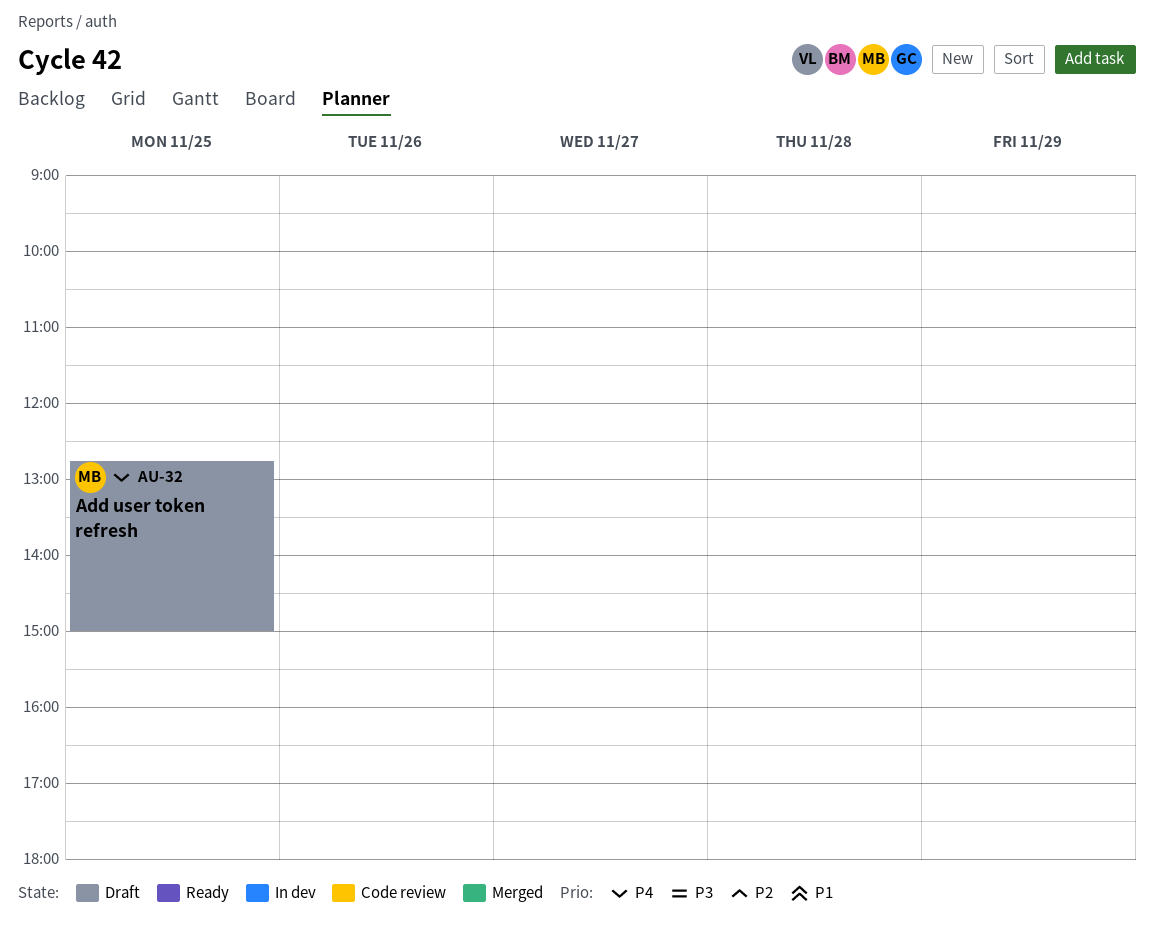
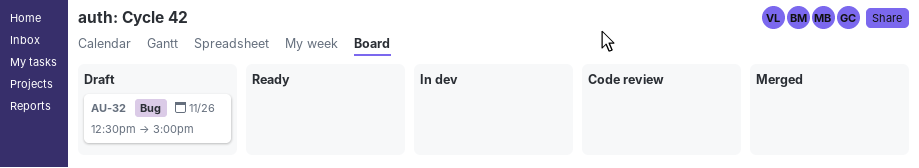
AU-32, day: Nov 25 -> Nov 26
AU-32, begins: 12:45 -> 12:30

